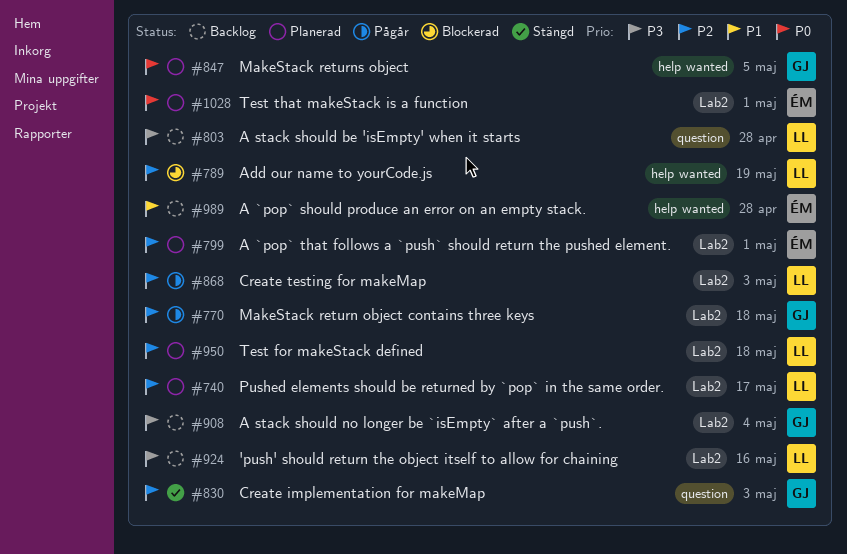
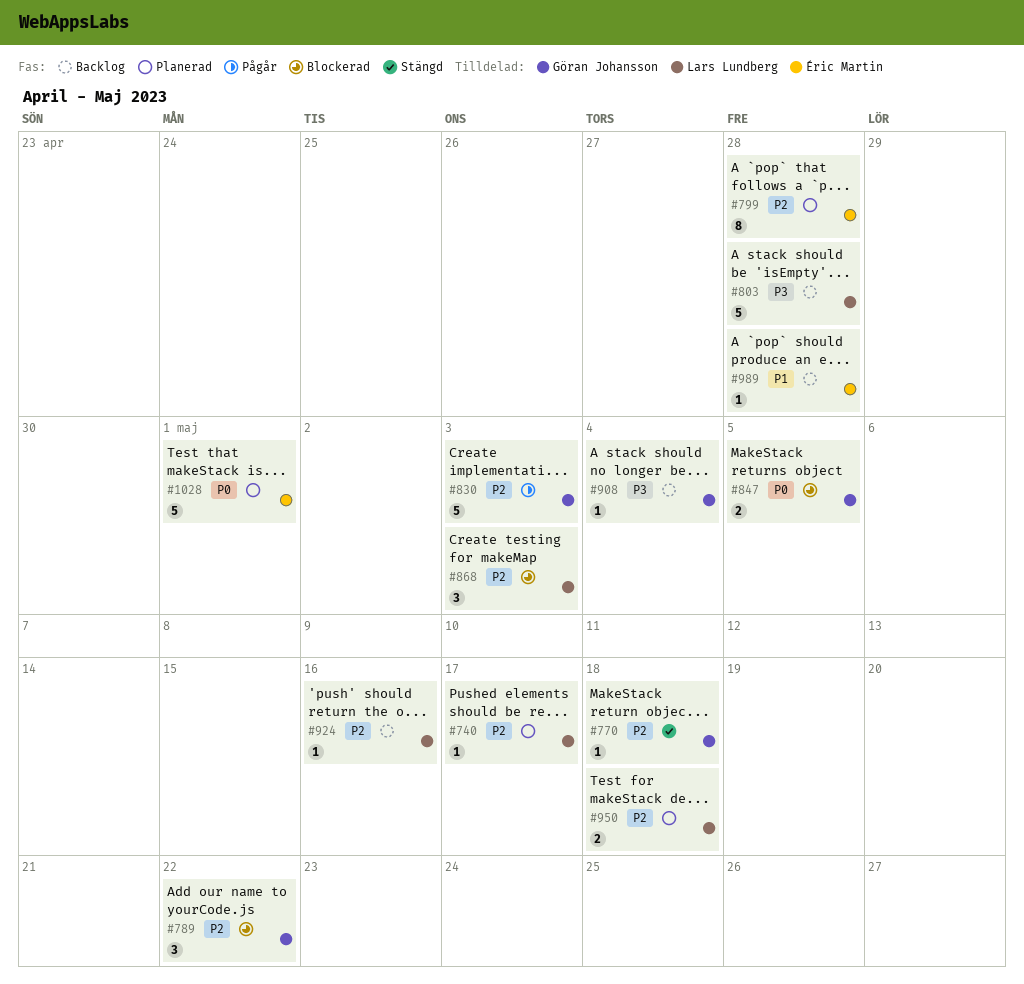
#770, status: Pågår -> Stängd
#789, owner: Lars Lundberg -> Göran Johansson
#789, due: May 19 -> May 22
#799, due: May 1 -> Apr 28
#830, status: Stängd -> Pågår
#847, status: Planerad -> Blockerad
#868, status: Pågår -> Blockerad
#924, priority: P3 -> P2

